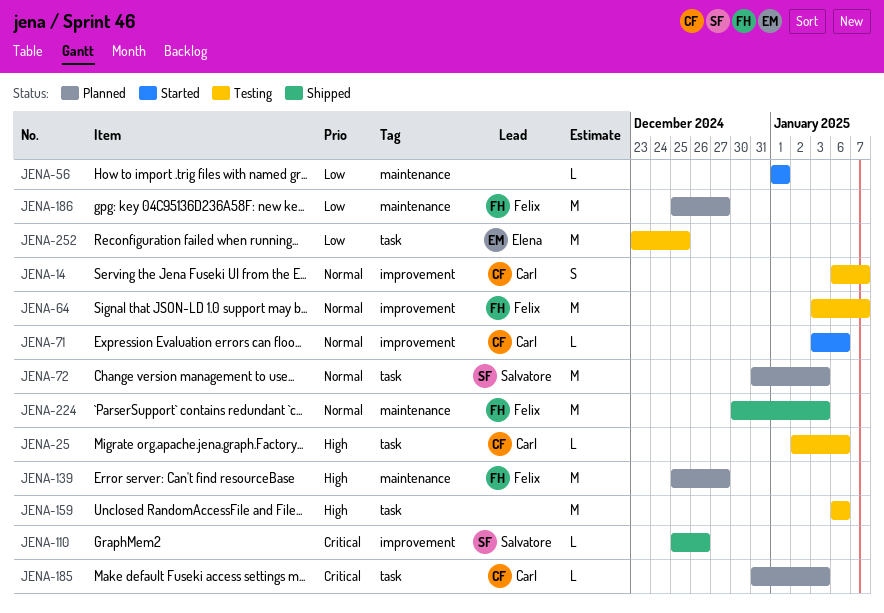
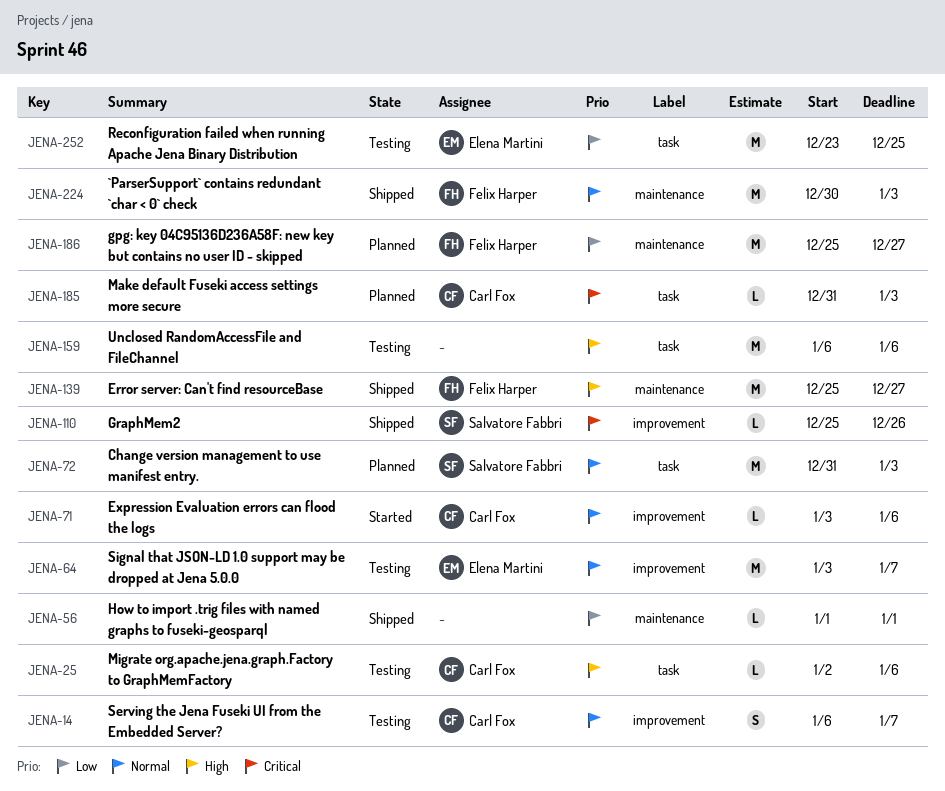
JENA-56, status: Started -> Shipped
JENA-64, owner: Felix Harper -> Elena Martini
JENA-139, status: Planned -> Shipped

